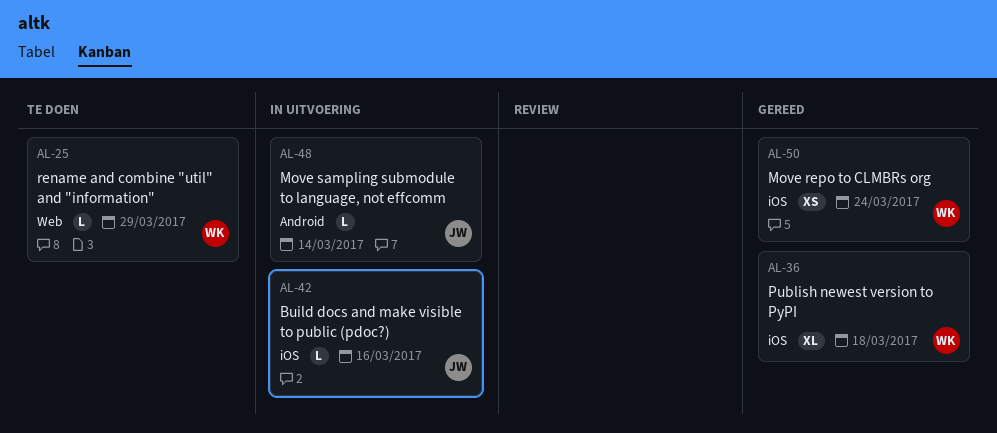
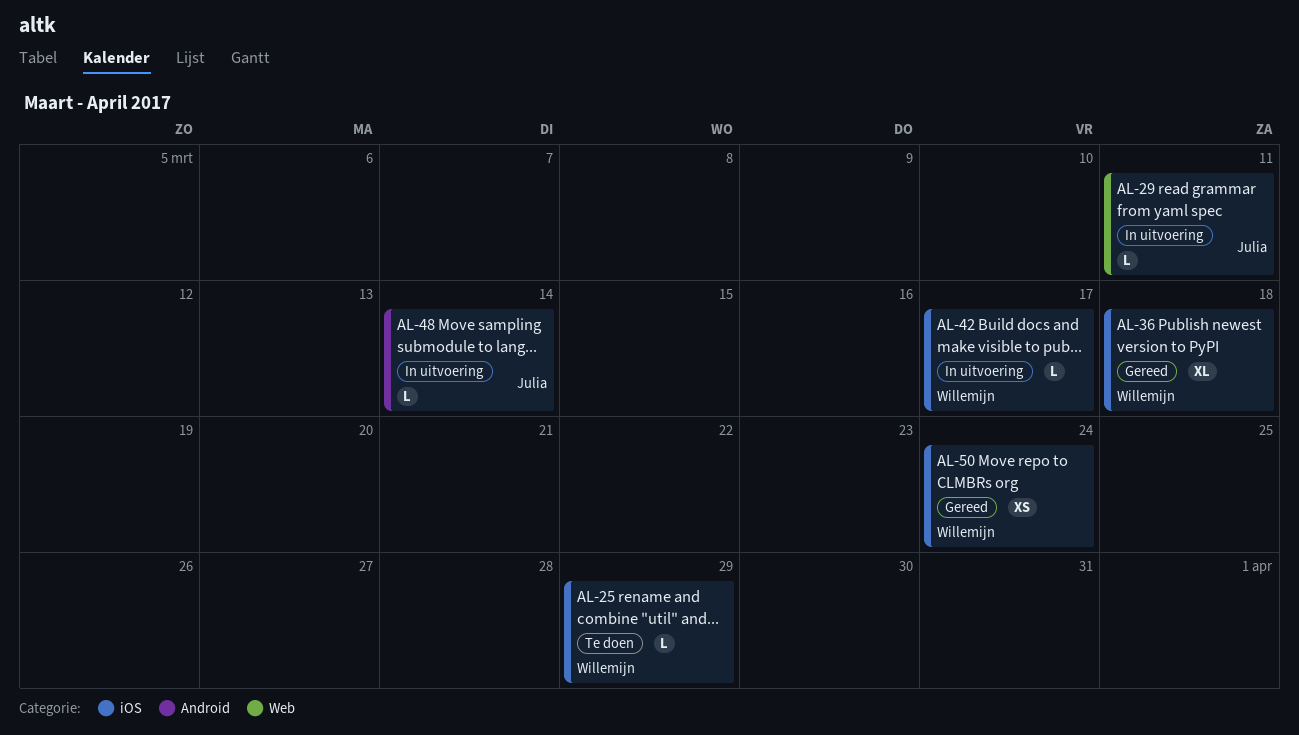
AL-25, label: Web -> iOS
AL-29: none -> present
AL-42, owner: Julia -> Willemijn
AL-42, due: Mar 16 -> Mar 17

